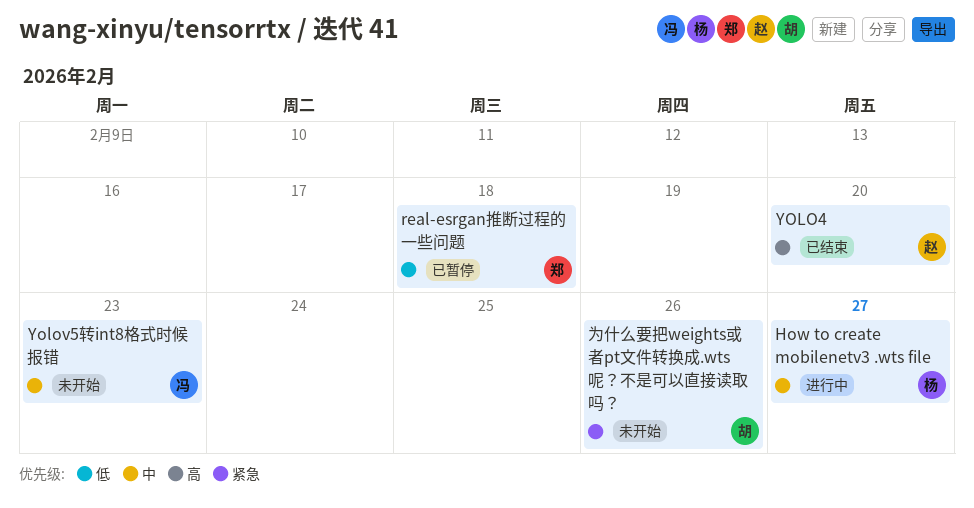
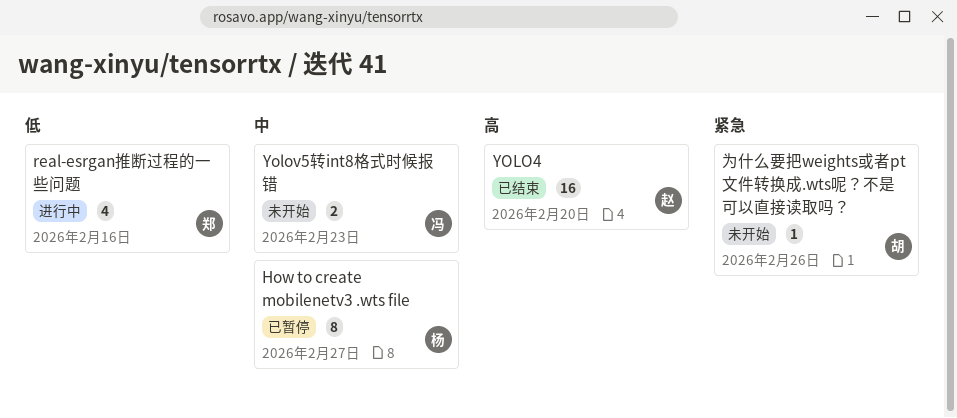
How to create mobilenetv3 .wts file, status: 进行中 -> 已暂停
real-esrgan推断过程的一些问题, status: 已暂停 -> 进行中
real-esrgan推断过程的一些问题, due: Feb 18 -> Feb 16

